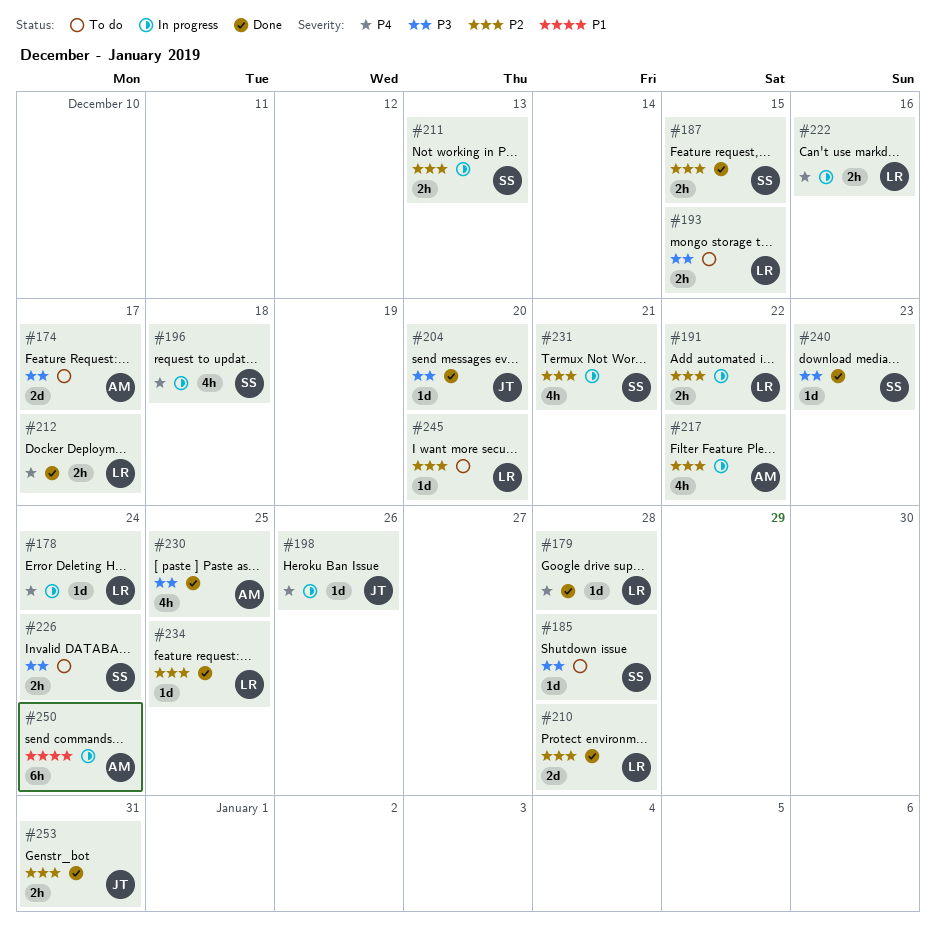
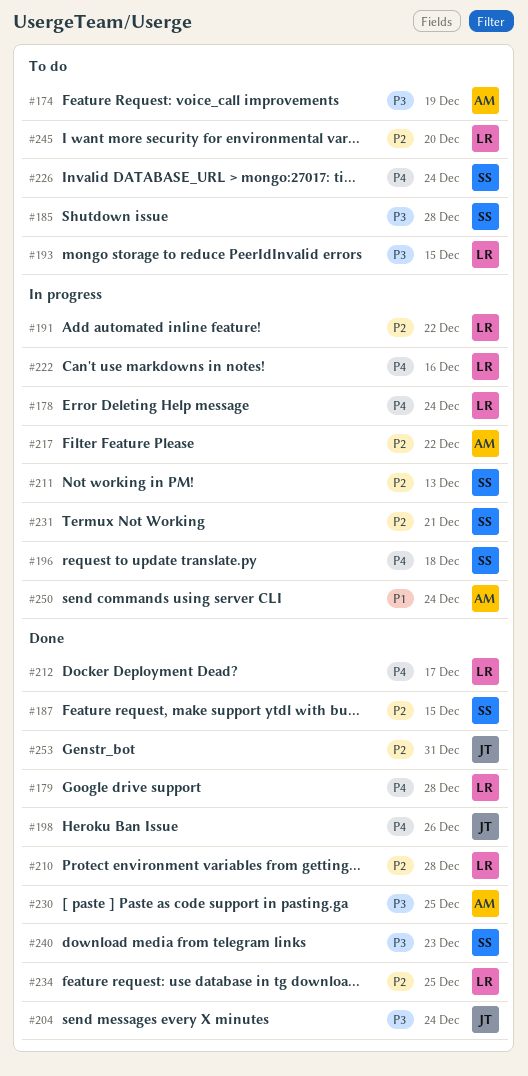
#174, due: Dec 17 -> Dec 19
#198, status: In progress -> Done
#204, due: Dec 20 -> Dec 24
#226, priority: P3 -> P4

